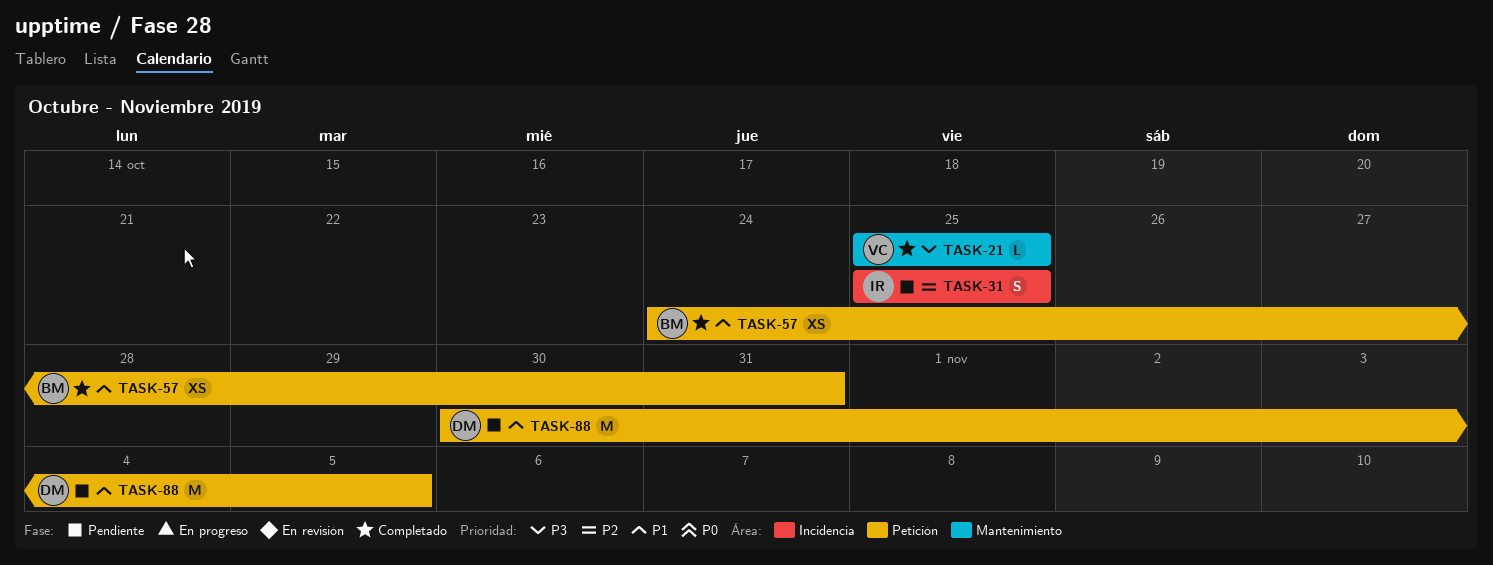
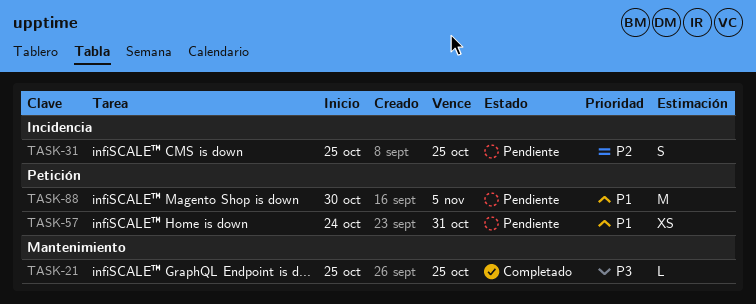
TASK-57, status: Completado -> Pendiente

